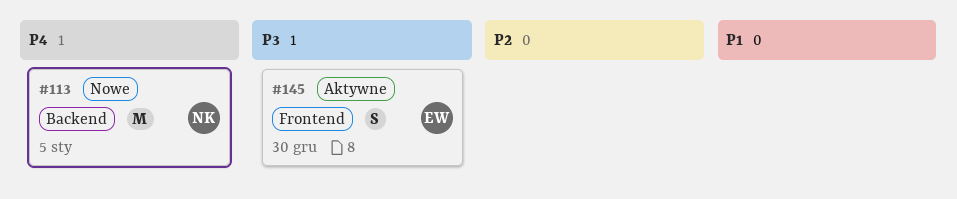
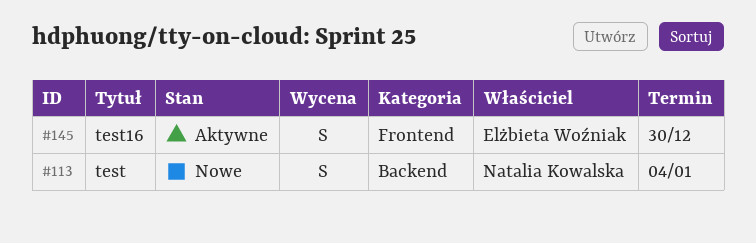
#113, estimate: M -> S
#113, due: Jan 5 -> Jan 4

